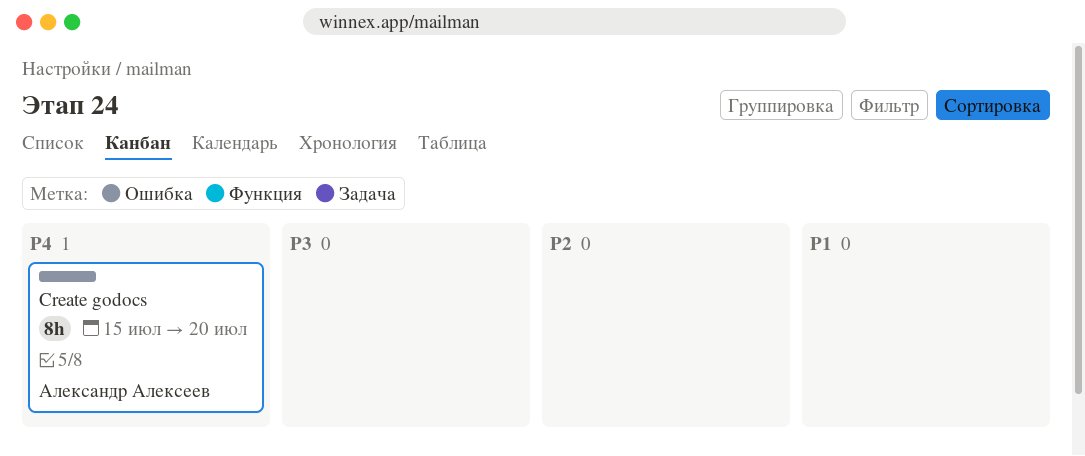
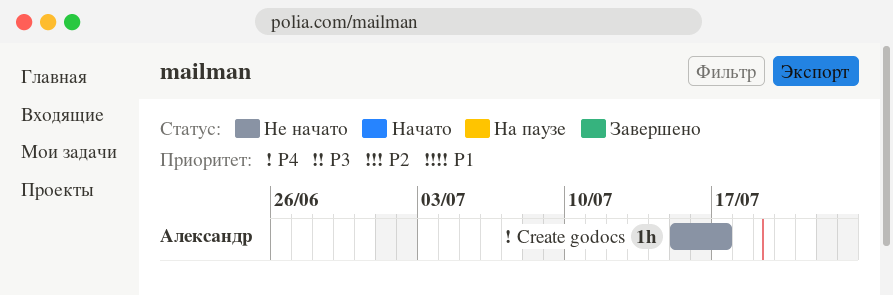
Create godocs, estimate: 8h -> 1h
Create godocs, due: Jul 20 -> Jul 17

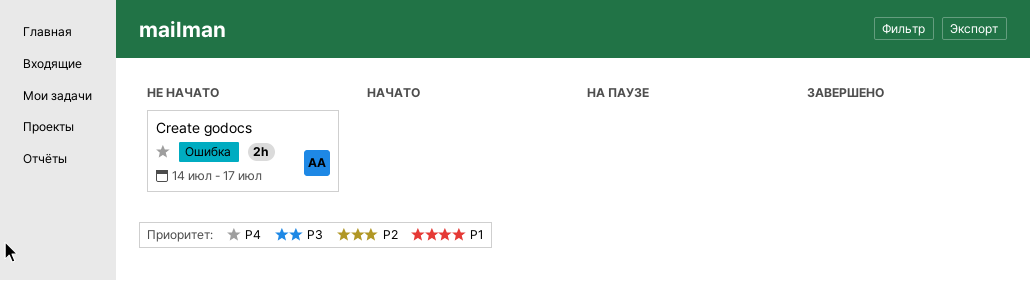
Create godocs, estimate: 1h -> 2h
Create godocs, start: Jul 15 -> Jul 14

